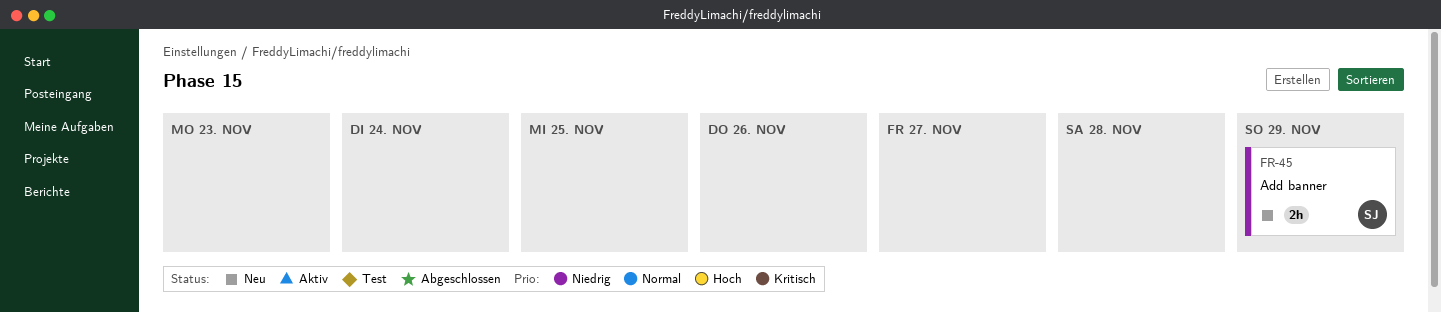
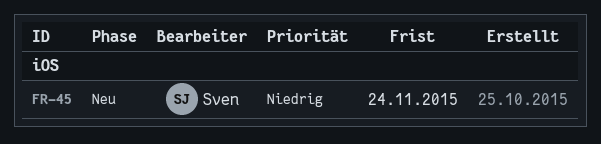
FR-45, due: Nov 29 -> Nov 24

